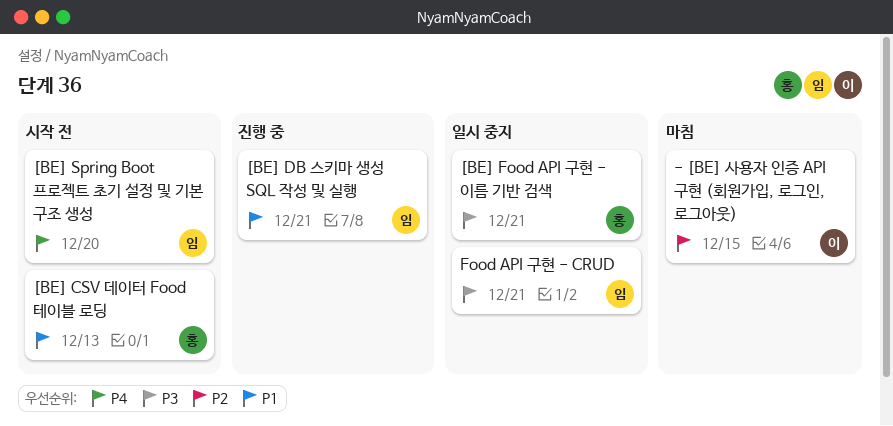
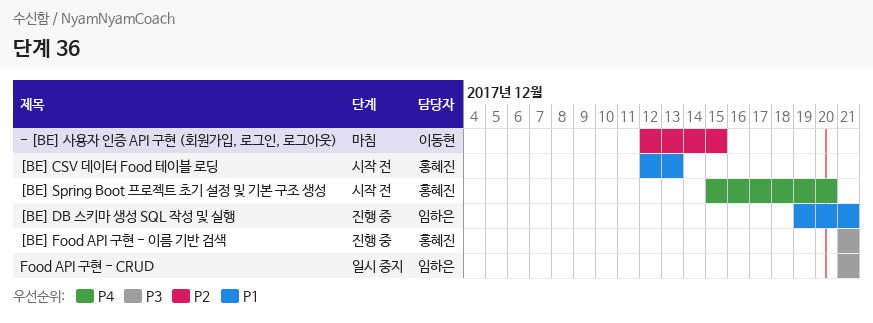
[BE] Food API 구현 - 이름 기반 검색, status: 일시 중지 -> 진행 중
[BE] Spring Boot 프로젝트 초기 설정 및 기본 구조 생성, owner: 임하은 -> 홍혜진

